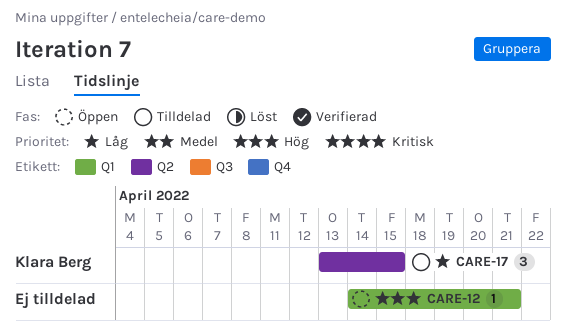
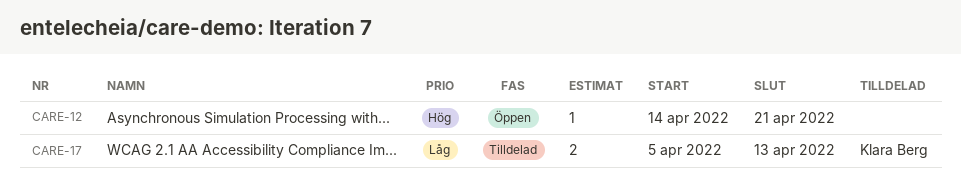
CARE-17, estimate: 3 -> 2
CARE-17, start: Apr 13 -> Apr 5
CARE-17, due: Apr 15 -> Apr 13

